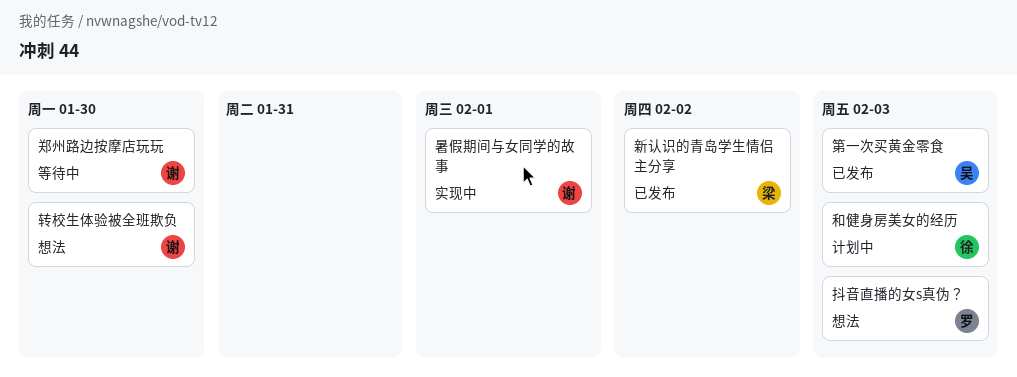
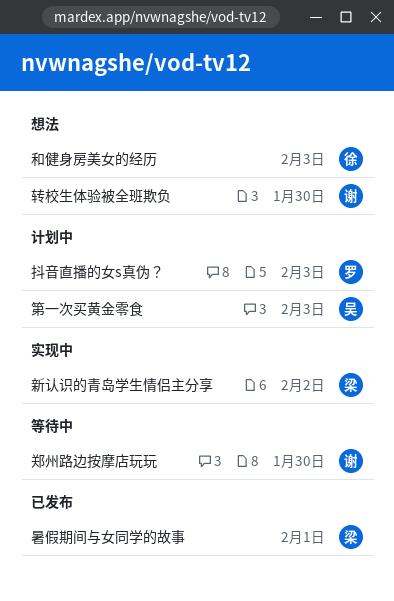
和健身房美女的经历, status: 计划中 -> 想法
抖音直播的女s真伪？, status: 想法 -> 计划中
新认识的青岛学生情侣主分享, status: 已发布 -> 实现中
暑假期间与女同学的故事, status: 实现中 -> 已发布
暑假期间与女同学的故事, owner: 谢 -> 梁
第一次买黄金零食, status: 已发布 -> 计划中

